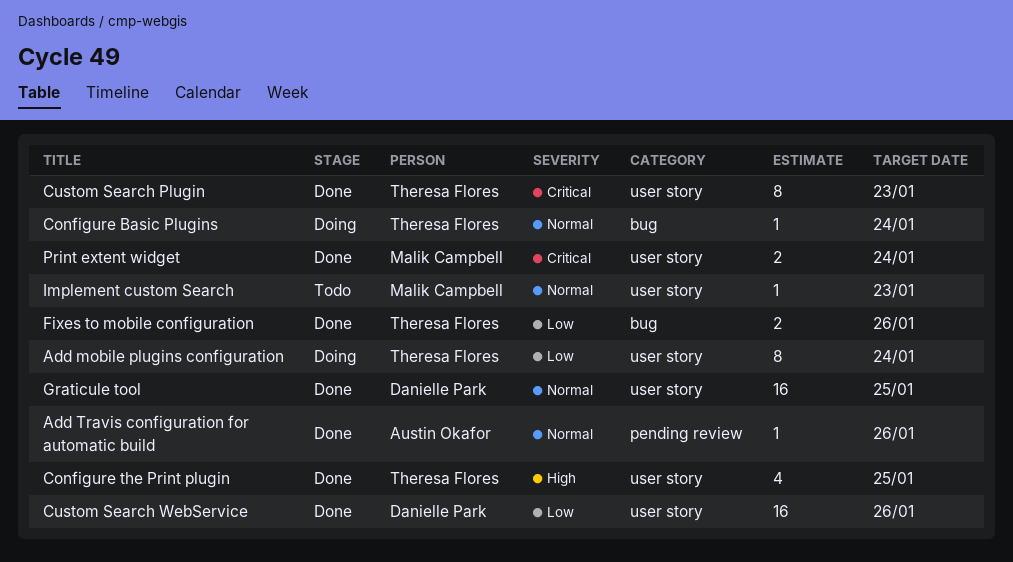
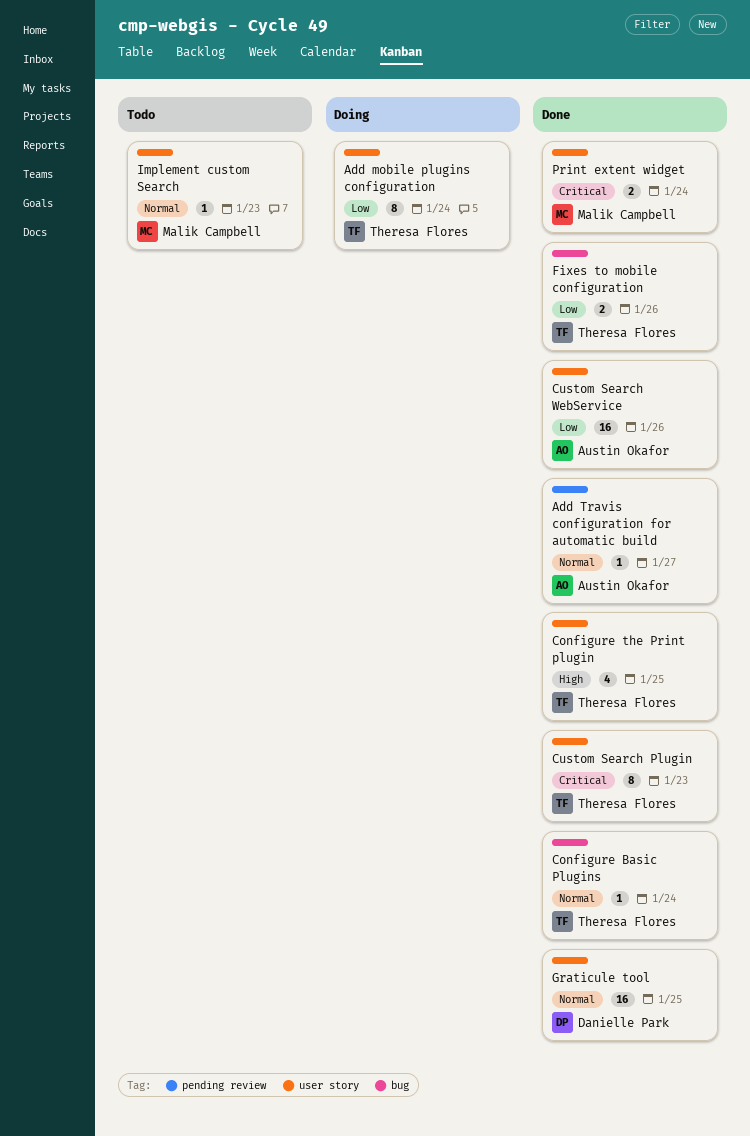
Add Travis configuration for automatic build, due: Jan 26 -> Jan 27
Configure Basic Plugins, status: Doing -> Done
Custom Search WebService, owner: Danielle Park -> Austin Okafor

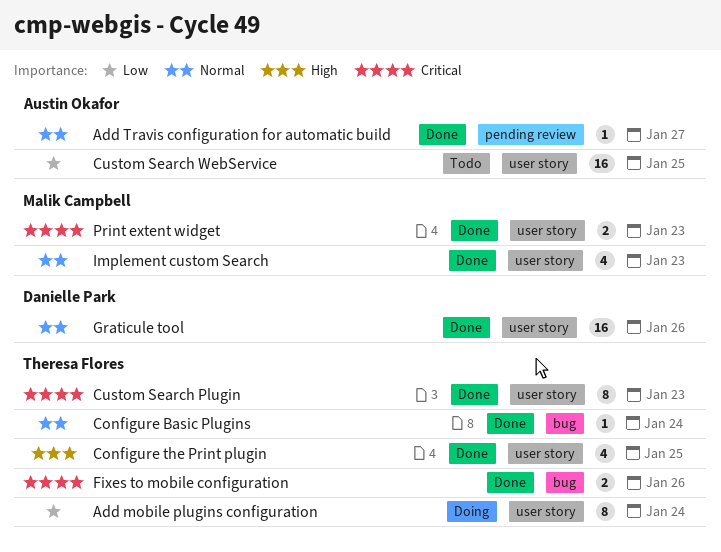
Custom Search WebService, status: Done -> Todo
Custom Search WebService, due: Jan 26 -> Jan 25
Fixes to mobile configuration, priority: Low -> Critical
Graticule tool, due: Jan 25 -> Jan 26
Implement custom Search, status: Todo -> Done
Implement custom Search, estimate: 1 -> 4
Print extent widget, due: Jan 24 -> Jan 23

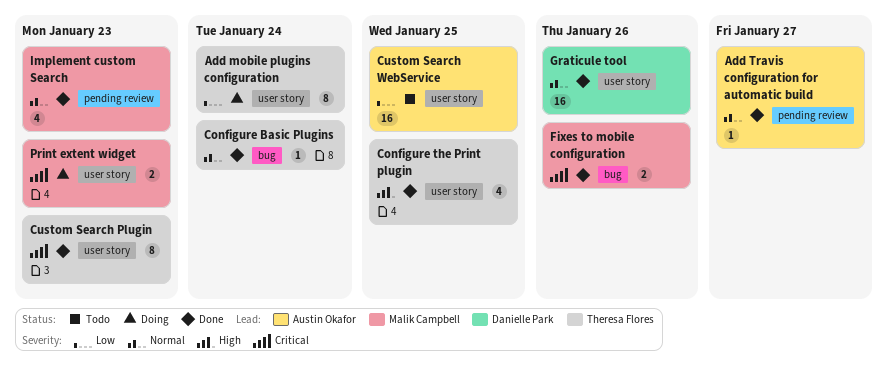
Fixes to mobile configuration, owner: Theresa Flores -> Malik Campbell
Implement custom Search, label: user story -> pending review
Print extent widget, status: Done -> Doing

